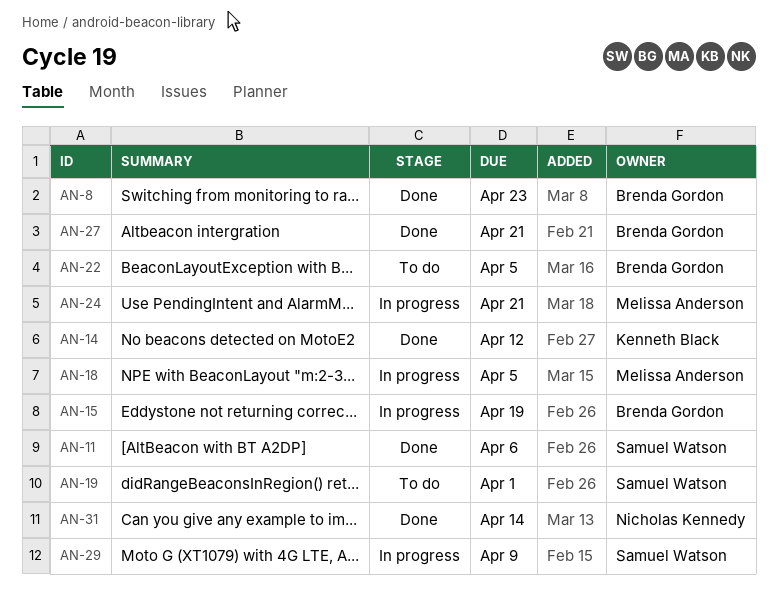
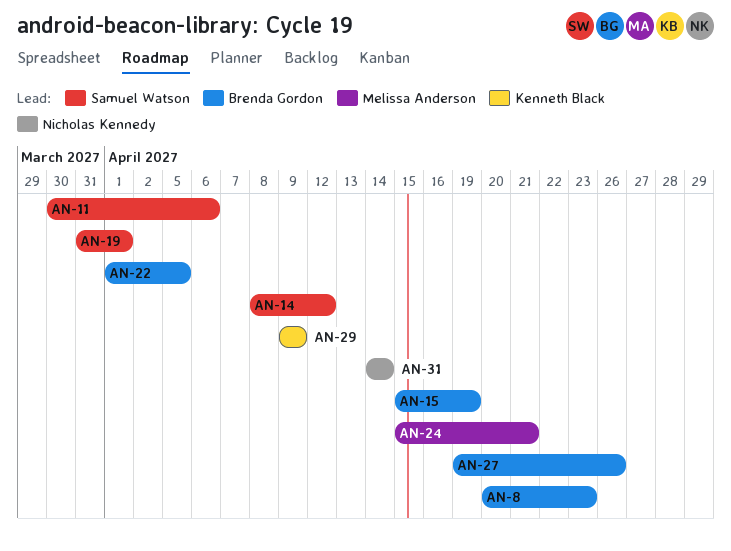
AN-14, owner: Kenneth Black -> Samuel Watson
AN-18: present -> none
AN-27, due: Apr 21 -> Apr 26
AN-29, owner: Samuel Watson -> Kenneth Black

